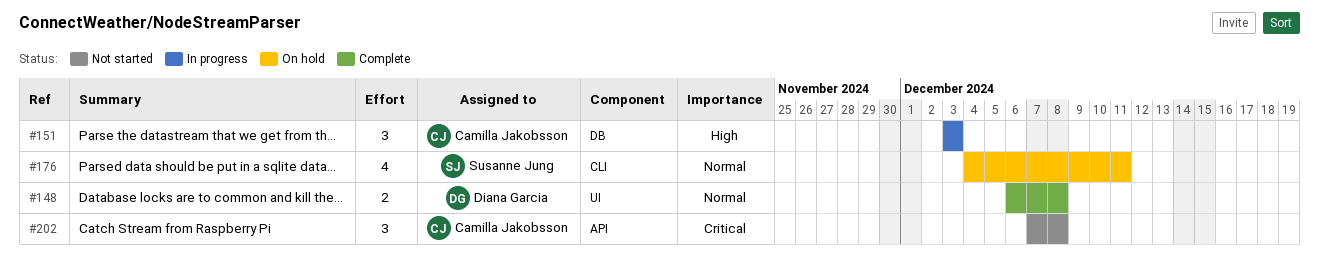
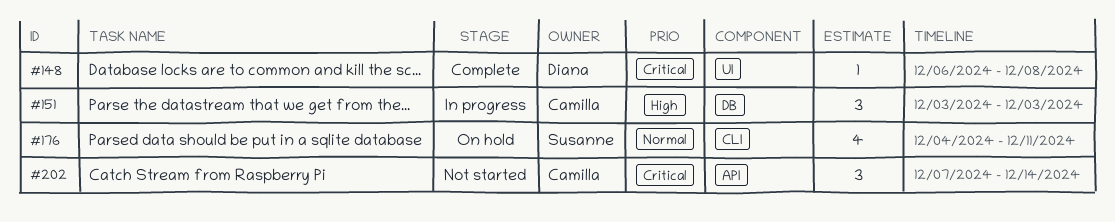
#148, priority: Normal -> Critical
#148, estimate: 2 -> 1
#202, due: Dec 8 -> Dec 14

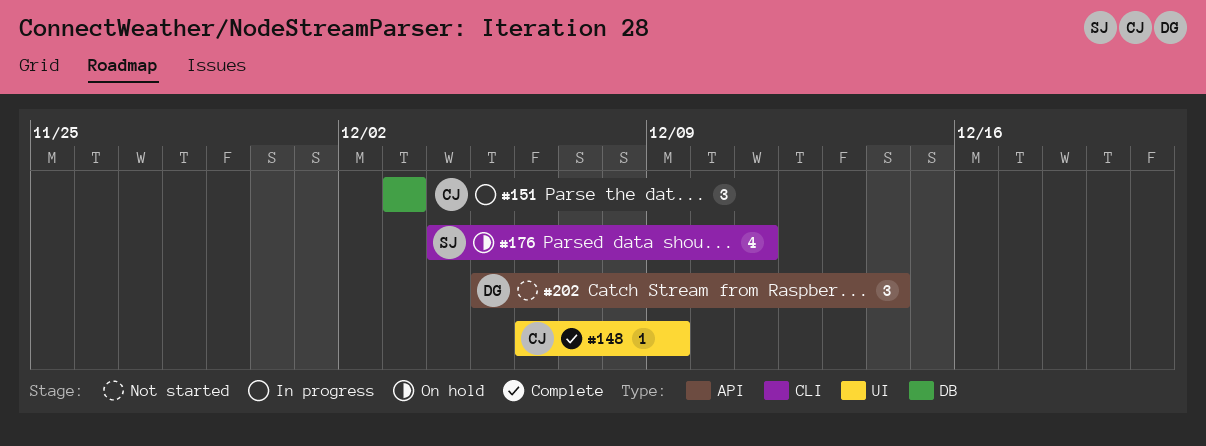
#148, owner: Diana -> Camilla
#148, due: Dec 8 -> Dec 9
#202, owner: Camilla -> Diana
#202, start: Dec 7 -> Dec 5

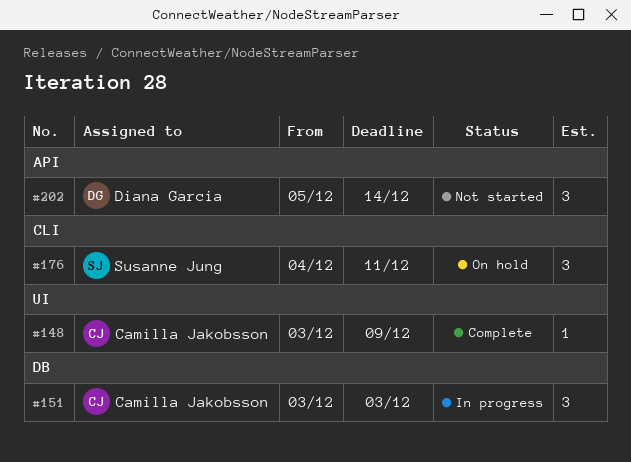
#148, start: Dec 6 -> Dec 3
#176, estimate: 4 -> 3

